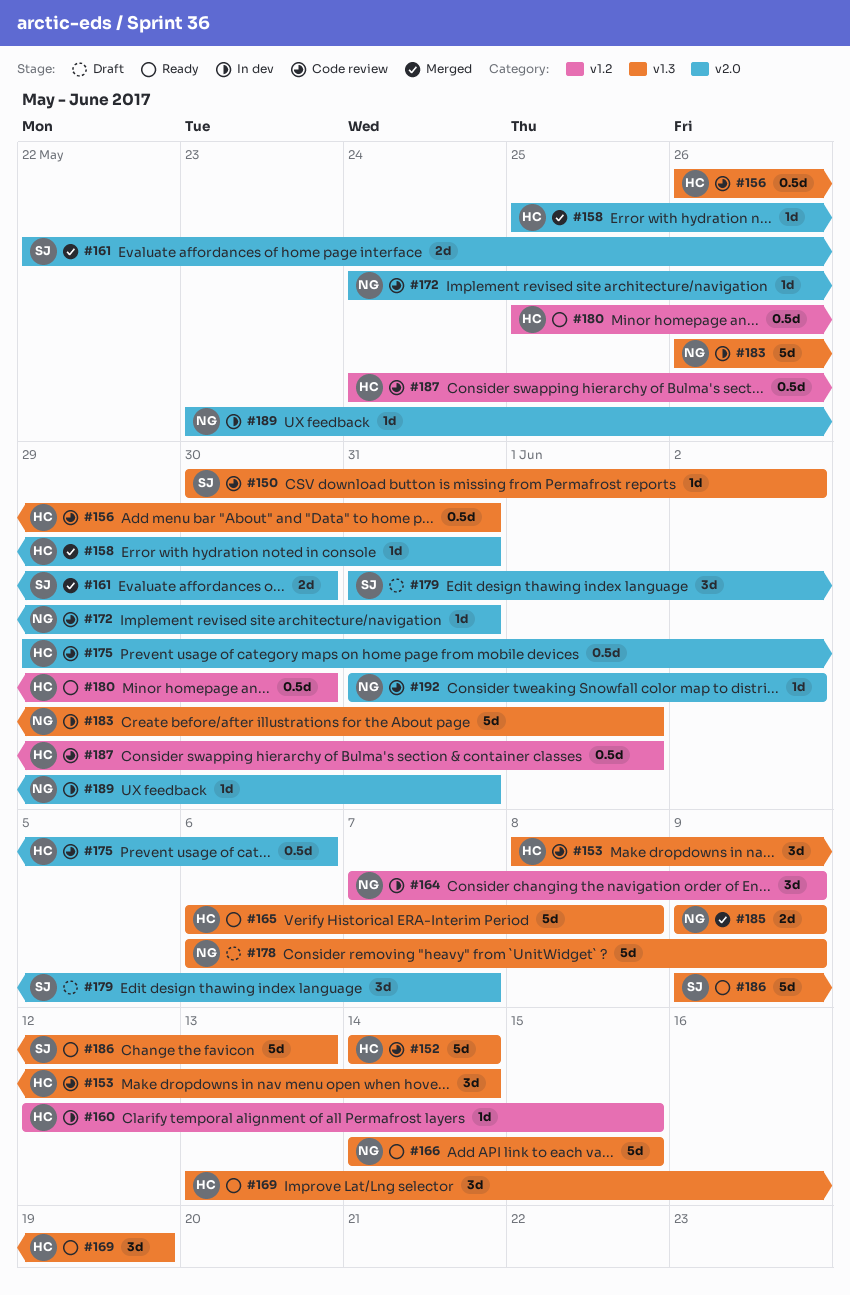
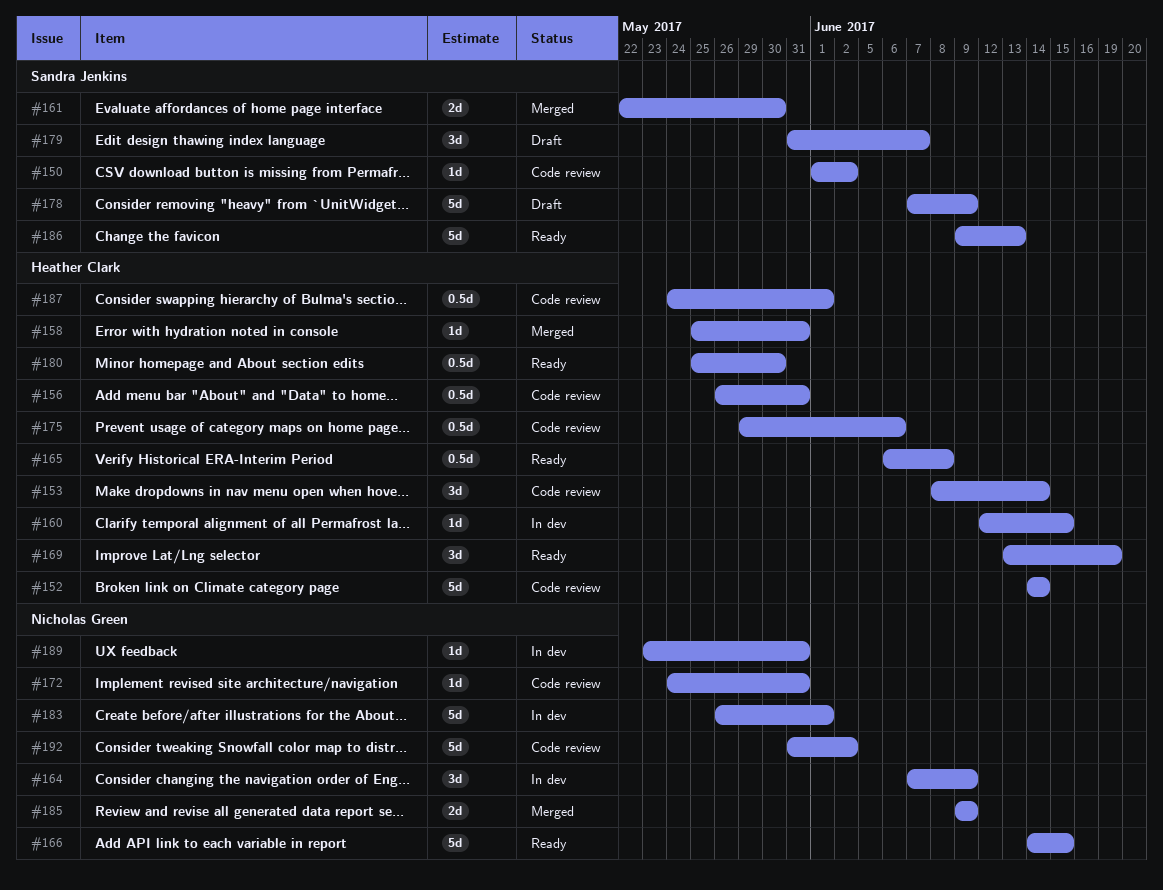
#150, start: May 30 -> Jun 1
#165, estimate: 5d -> 0.5d
#178, owner: Nicholas Green -> Sandra Jenkins
#178, start: Jun 6 -> Jun 7
#192, estimate: 1d -> 5d

